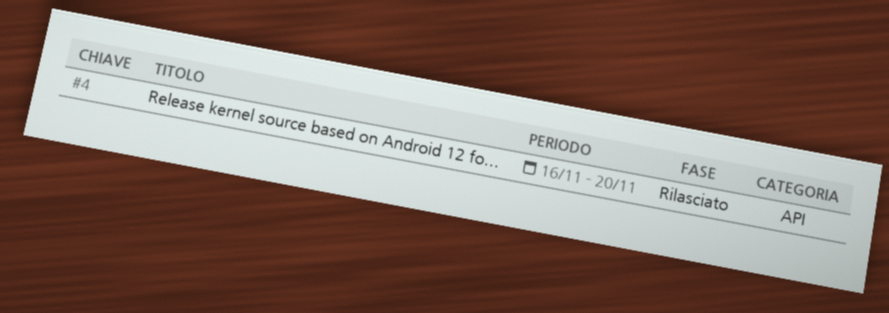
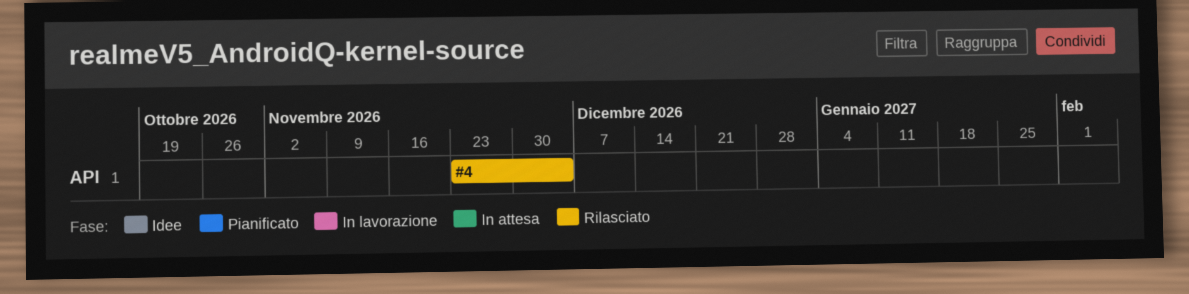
#4, start: Nov 16 -> Nov 23
#4, due: Nov 20 -> Dec 4

